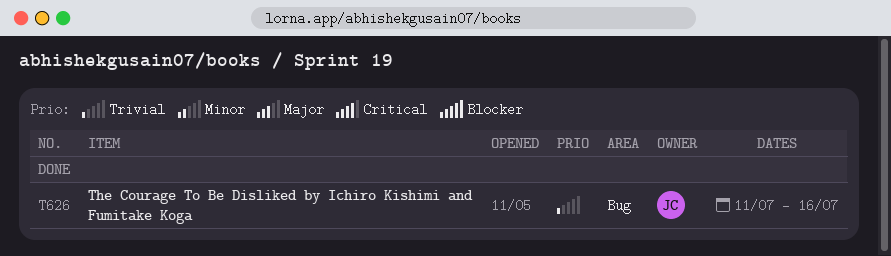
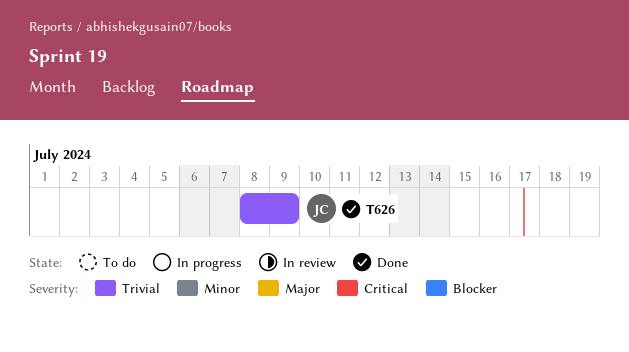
T626, start: Jul 11 -> Jul 8
T626, due: Jul 16 -> Jul 9

